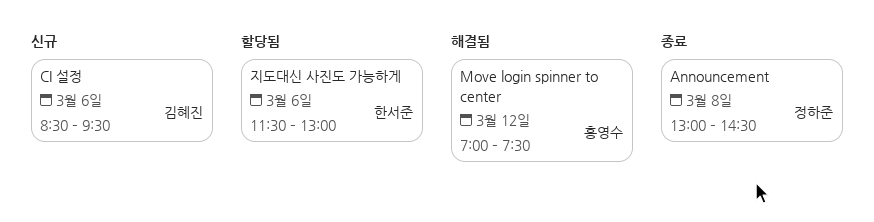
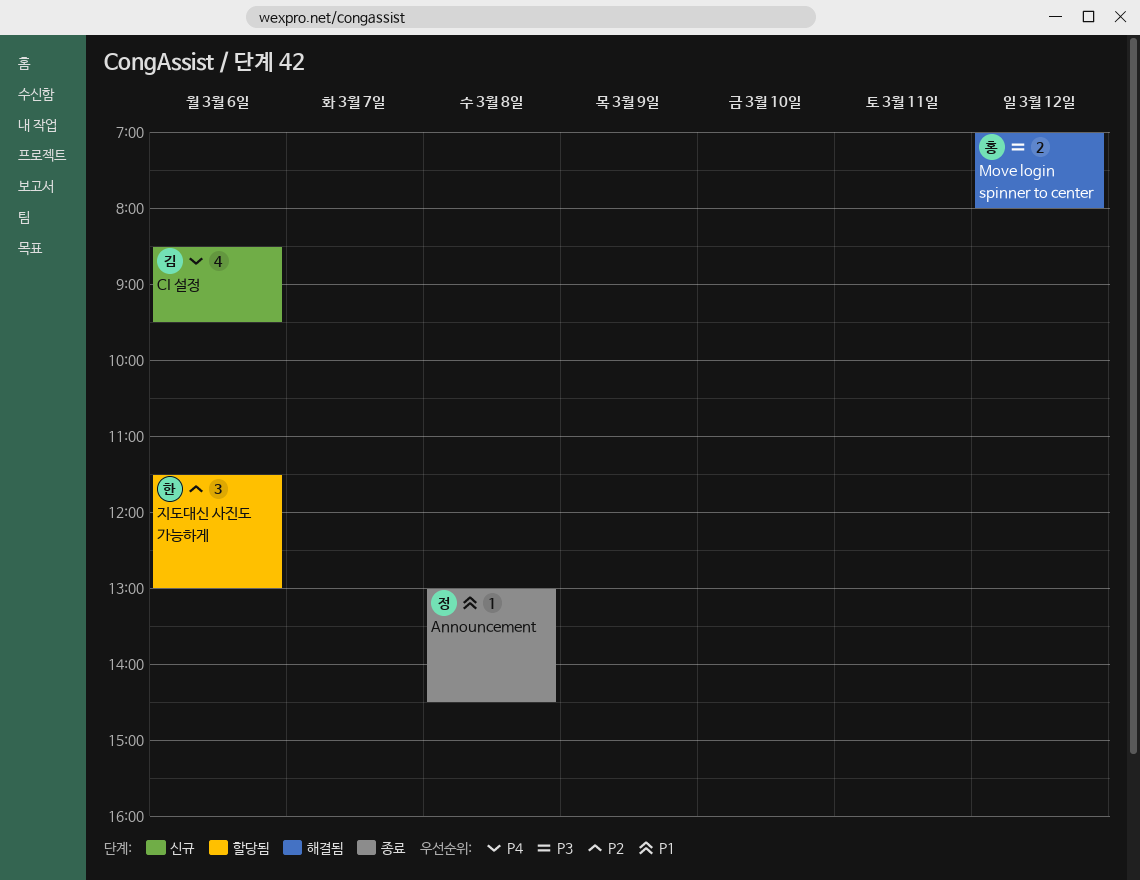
Move login spinner to center, ends: 07:30 -> 08:00

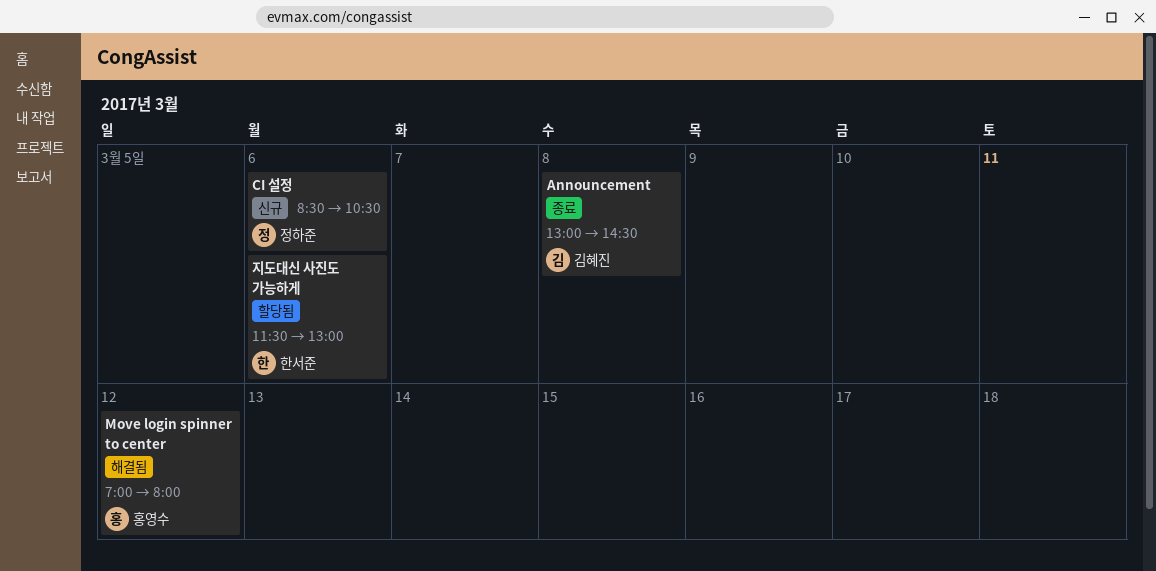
Announcement, owner: 정하준 -> 김혜진
CI 설정, owner: 김혜진 -> 정하준
CI 설정, ends: 09:30 -> 10:30

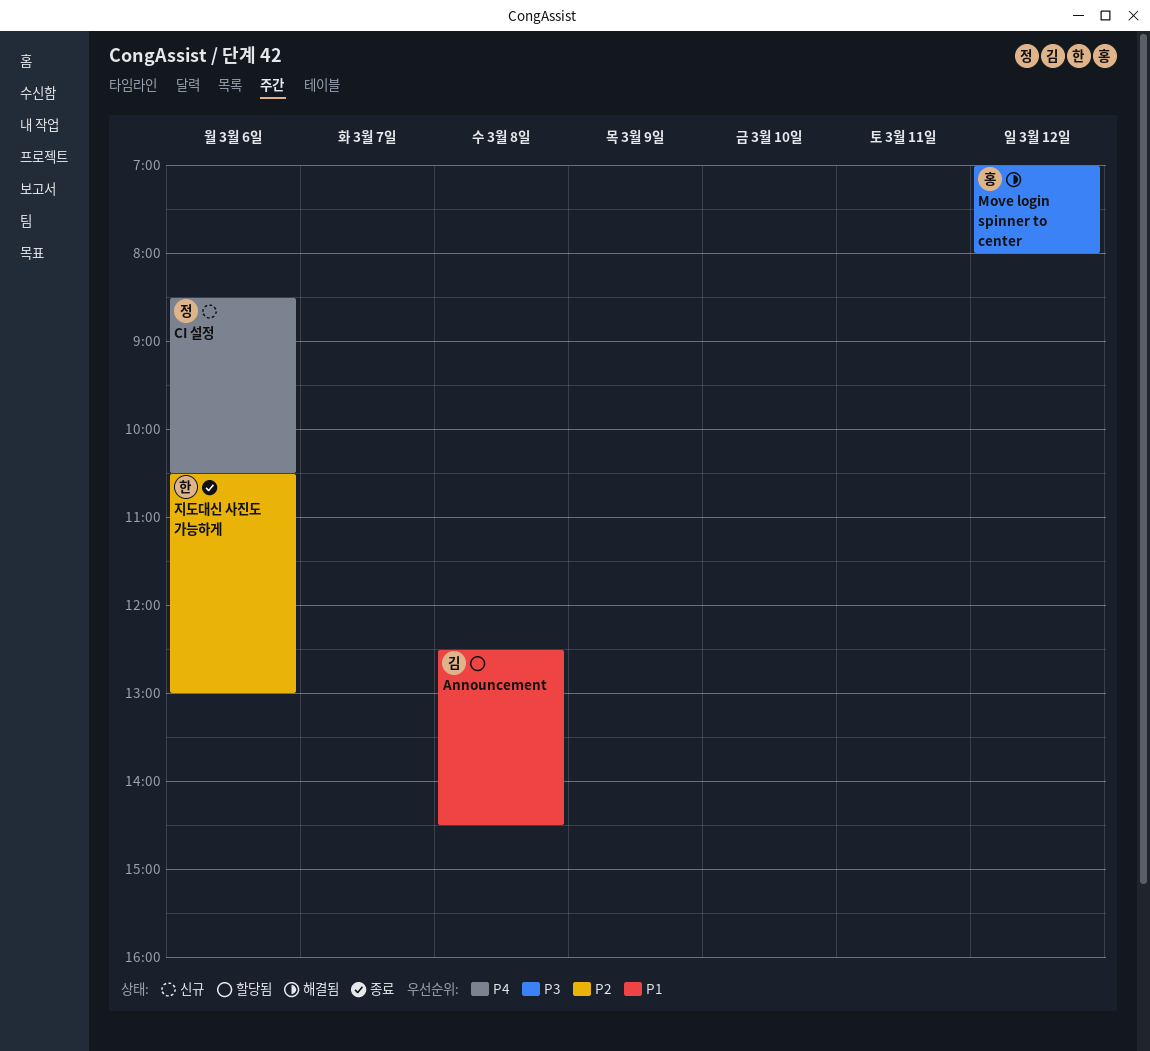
Announcement, status: 종료 -> 할당됨
Announcement, begins: 13:00 -> 12:30
지도대신 사진도 가능하게, status: 할당됨 -> 종료
지도대신 사진도 가능하게, begins: 11:30 -> 10:30

